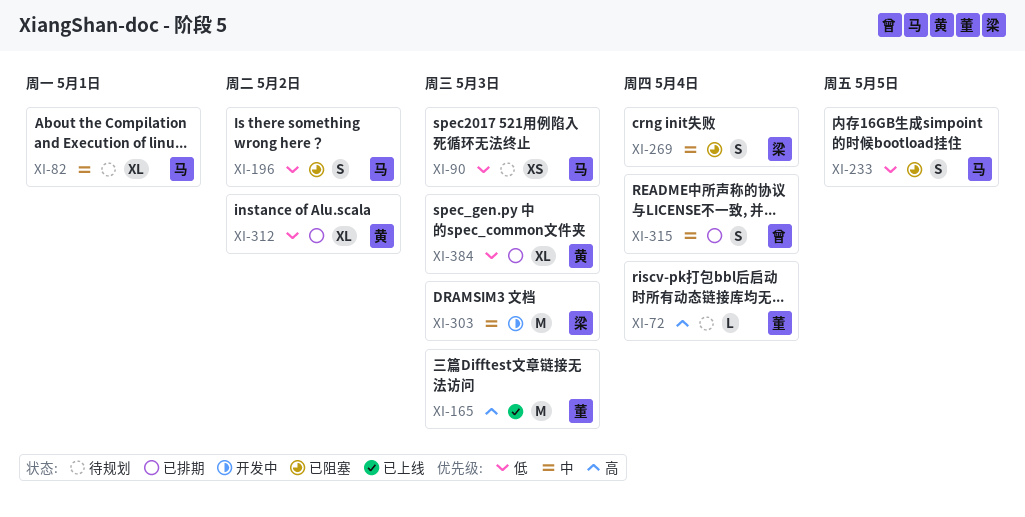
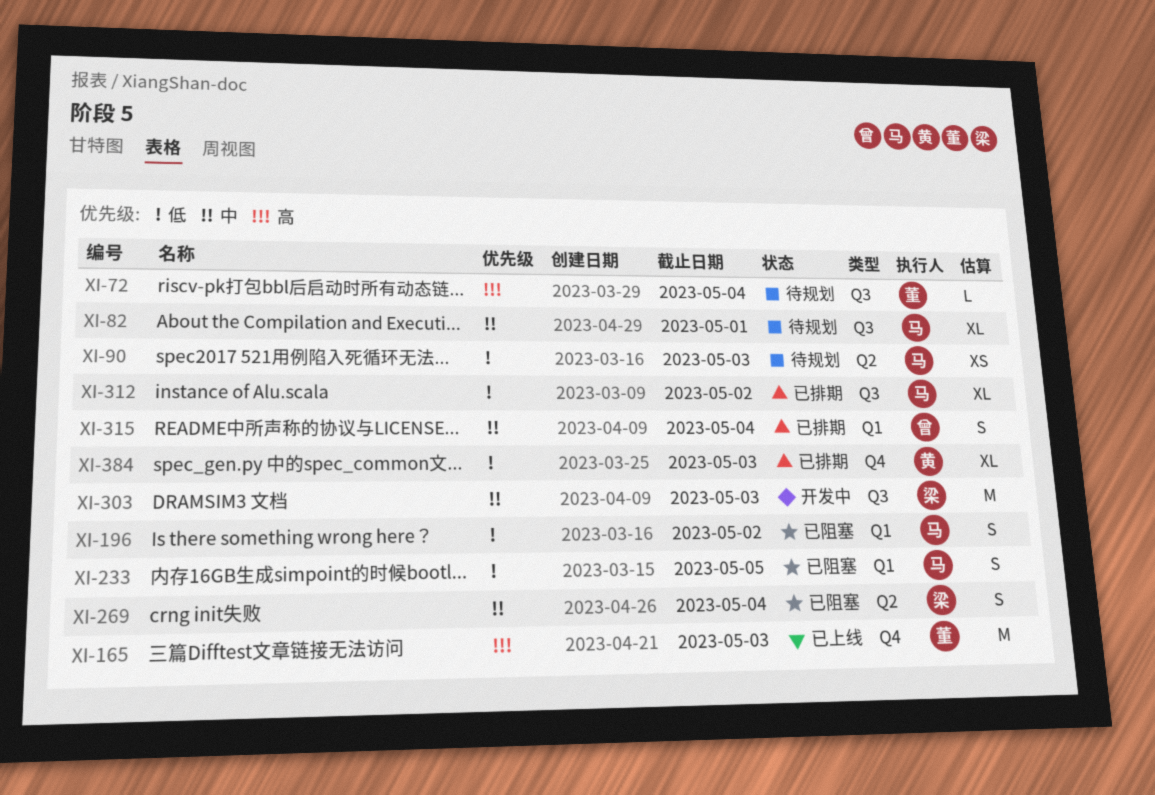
XI-312, owner: 黄 -> 马

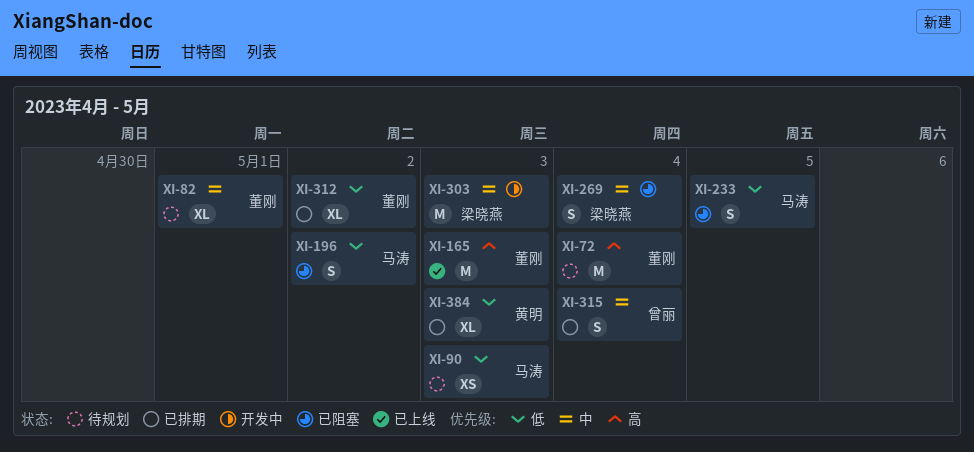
XI-72, estimate: L -> M
XI-82, owner: 马涛 -> 董刚
XI-312, owner: 马涛 -> 董刚

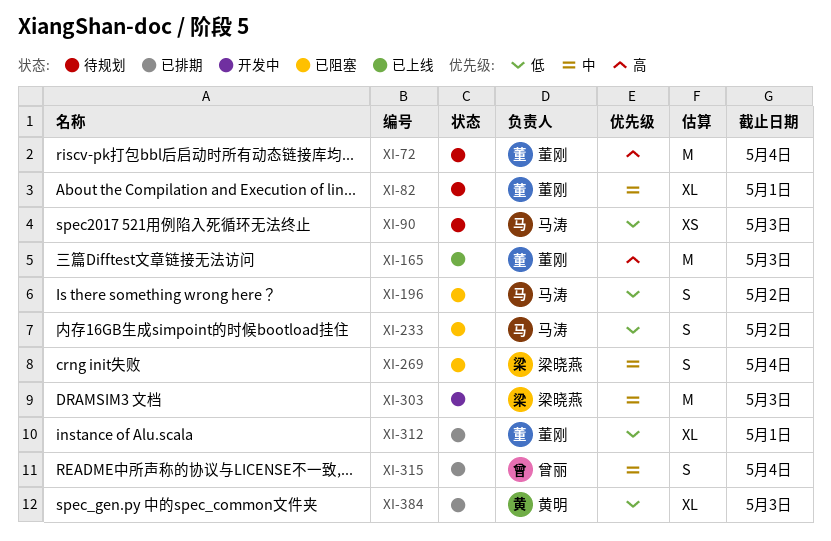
XI-233, due: May 5 -> May 2
XI-312, due: May 2 -> May 1

